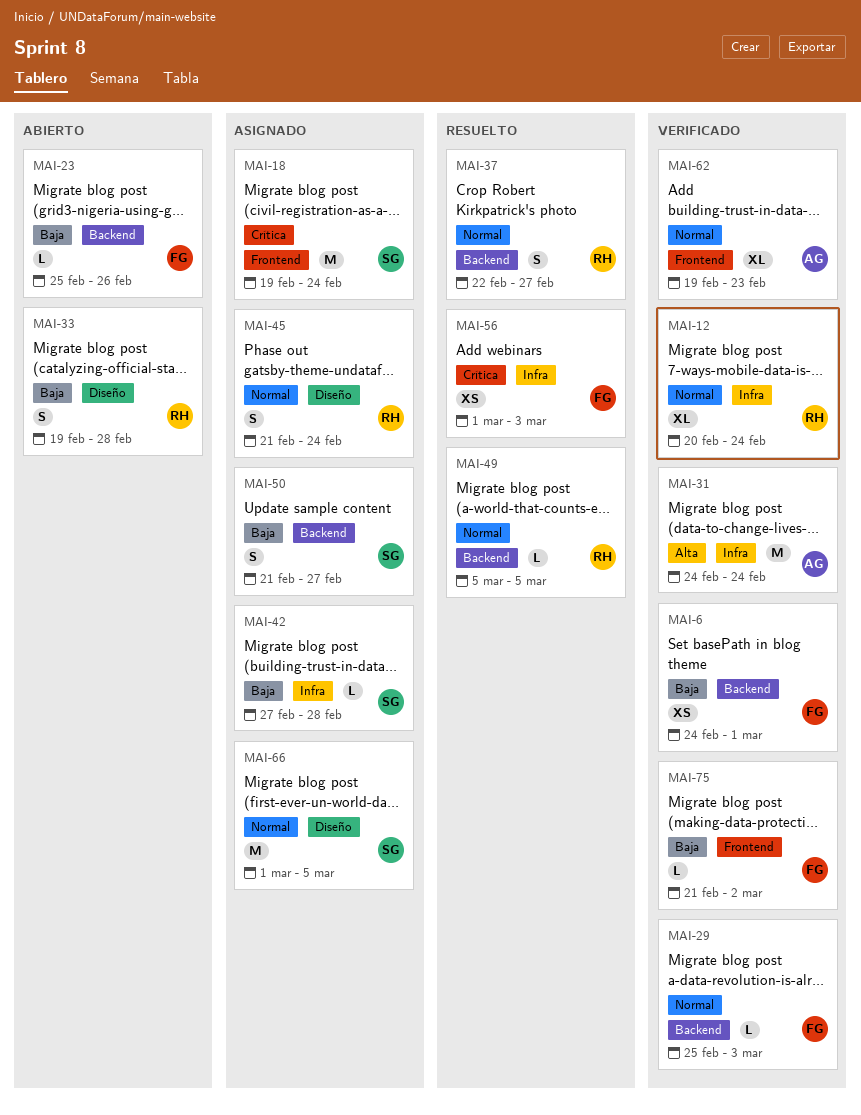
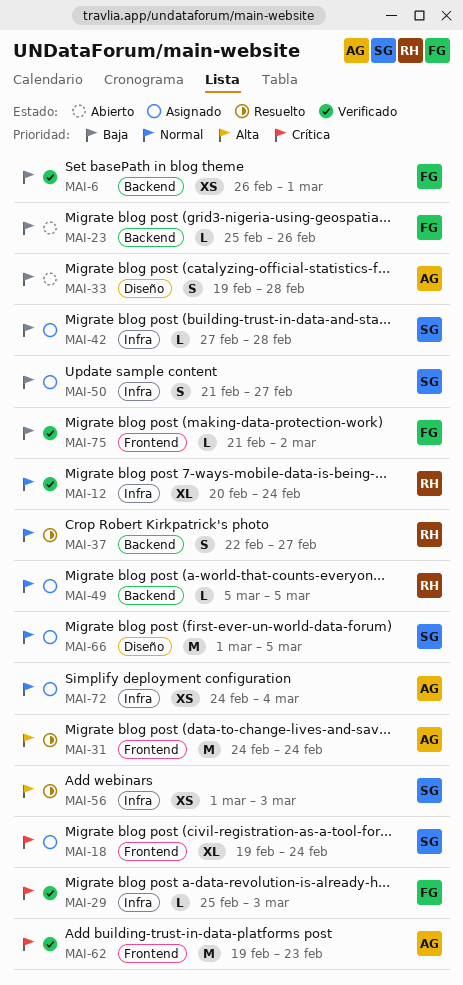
MAI-6, start: Feb 24 -> Feb 26
MAI-18, estimate: M -> XL
MAI-29, priority: Normal -> Crítica
MAI-29, label: Backend -> Infra
MAI-31, status: Verificado -> Resuelto
MAI-31, label: Infra -> Frontend
MAI-33, owner: RH -> AG
MAI-45: present -> none
MAI-49, status: Resuelto -> Asignado
MAI-50, label: Backend -> Infra
MAI-56, owner: FG -> SG
MAI-56, priority: Crítica -> Alta
MAI-62, priority: Normal -> Crítica
MAI-62, estimate: XL -> M
MAI-72: none -> present

